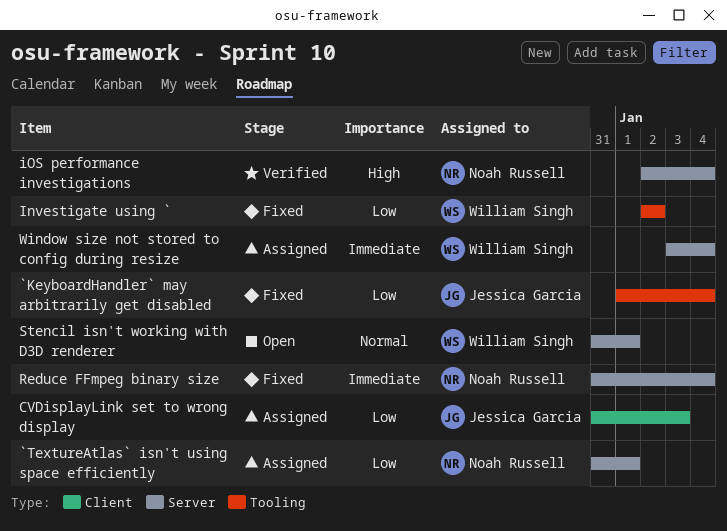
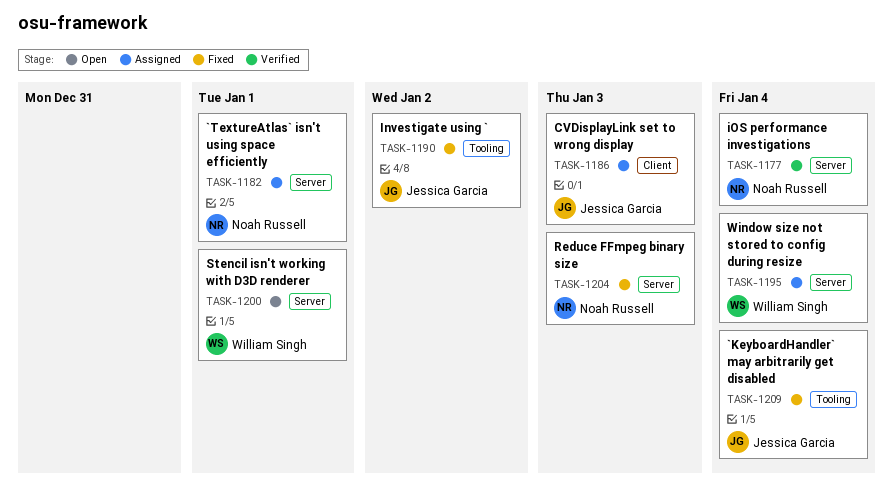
Investigate using `, owner: William Singh -> Jessica Garcia
Reduce FFmpeg binary size, due: Jan 4 -> Jan 3

